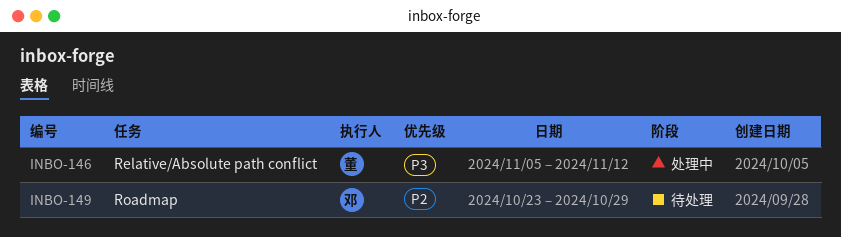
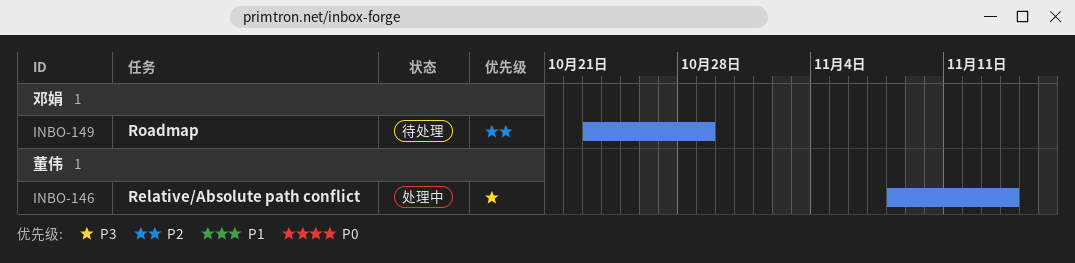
INBO-146, start: Nov 5 -> Nov 8
INBO-146, due: Nov 12 -> Nov 14

